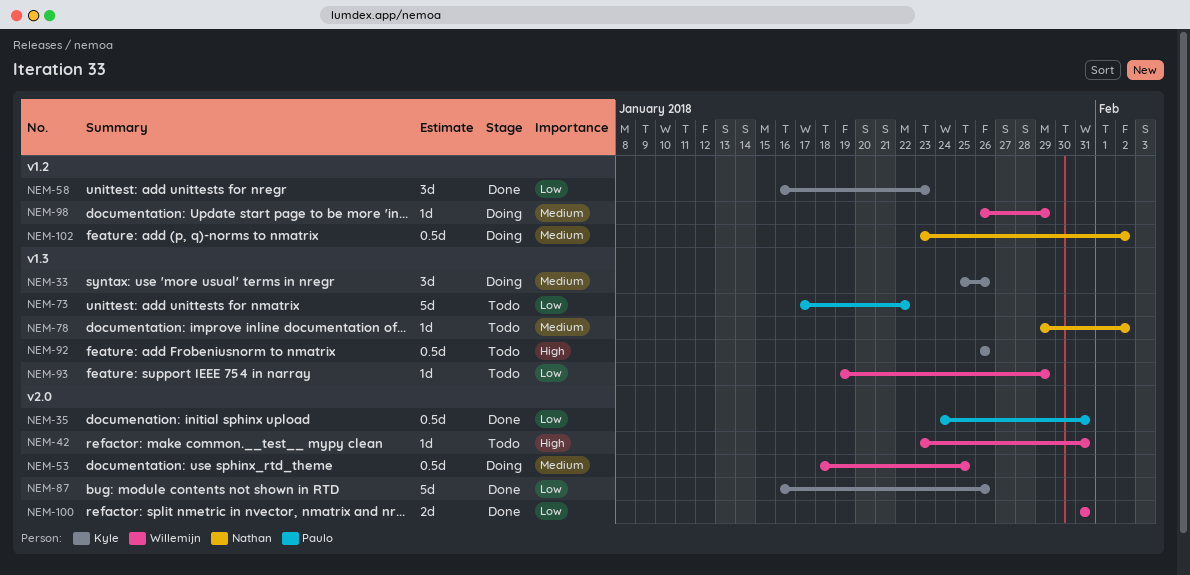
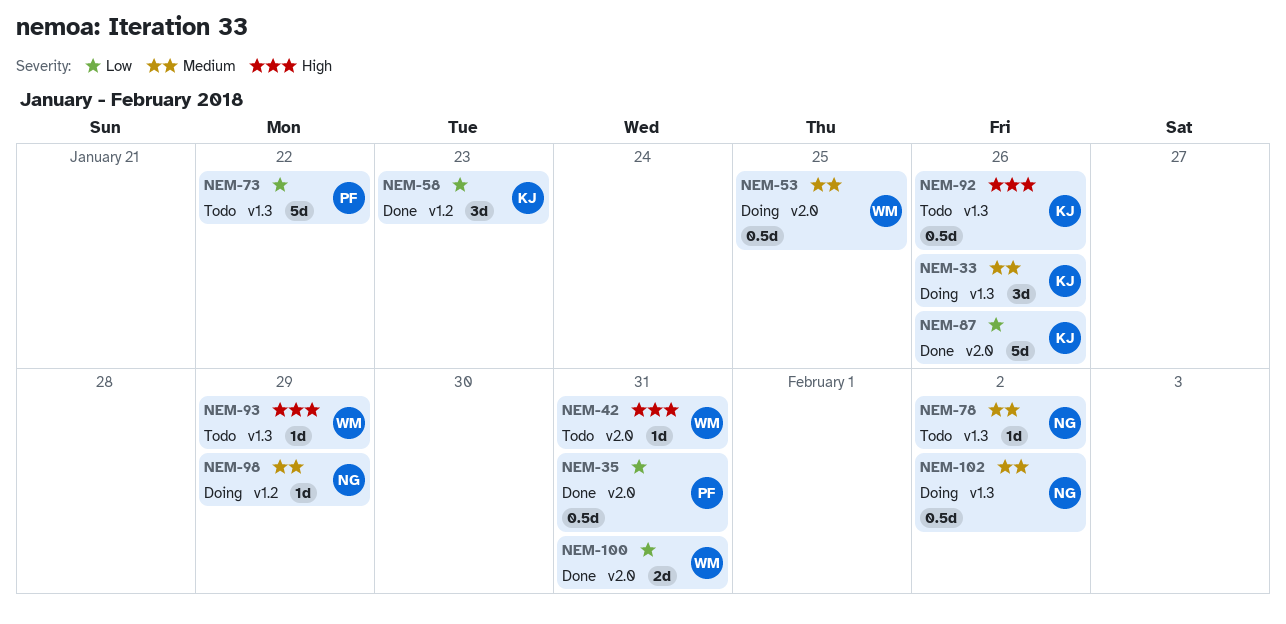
NEM-93, priority: Low -> High
NEM-98, owner: Willemijn -> Nathan
NEM-102, label: v1.2 -> v1.3

